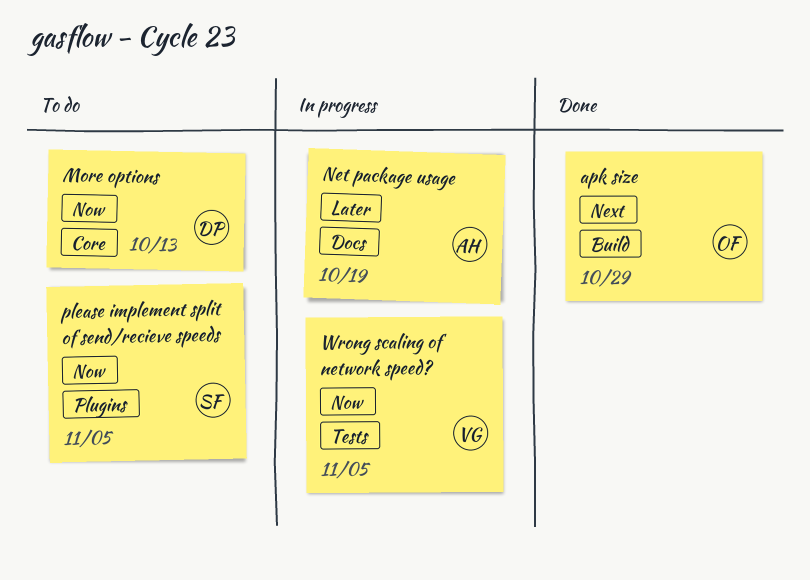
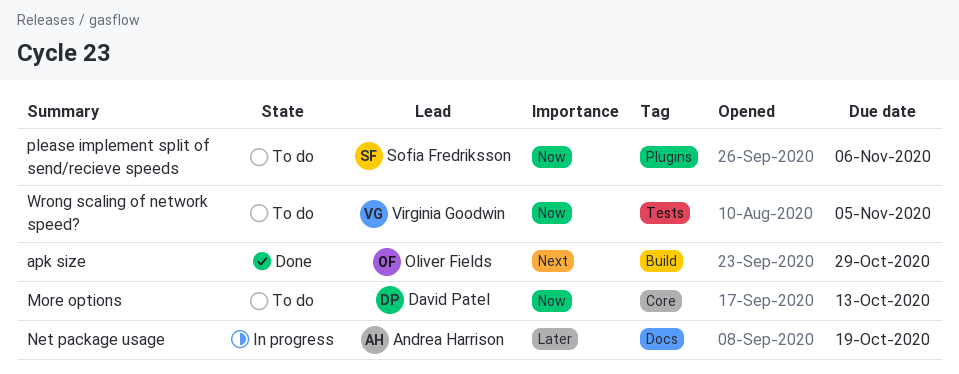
please implement split of send/recieve speeds, due: Nov 5 -> Nov 6
Wrong scaling of network speed?, status: In progress -> To do

